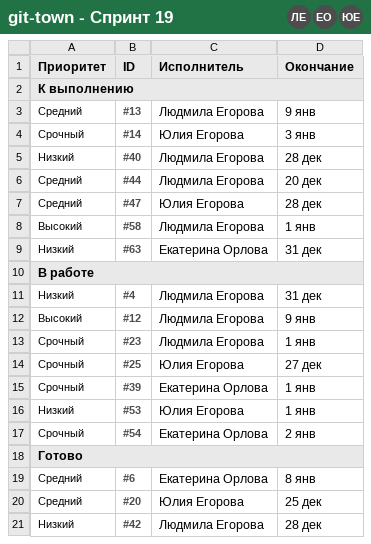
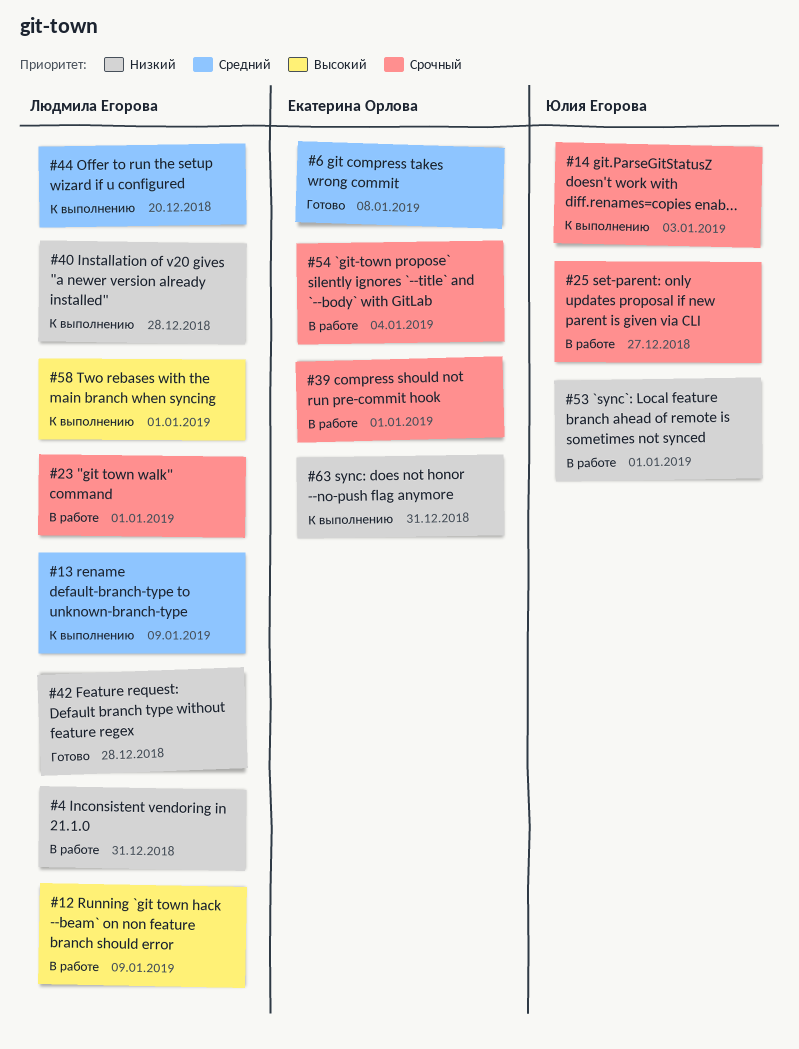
#20: present -> none
#47: present -> none
#54, due: Jan 2 -> Jan 4

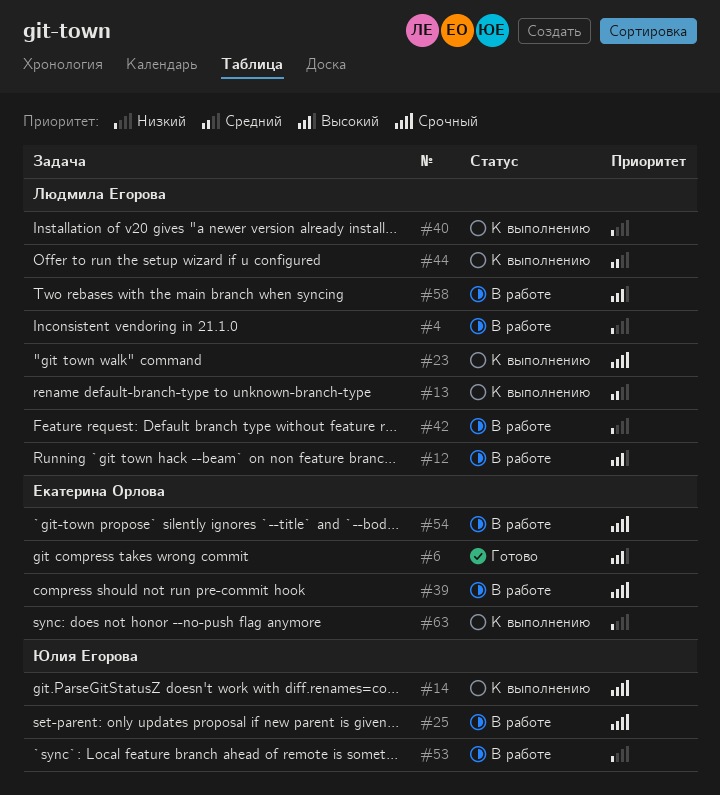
#6, priority: Средний -> Высокий
#23, status: В работе -> К выполнению
#42, status: Готово -> В работе
#58, status: К выполнению -> В работе

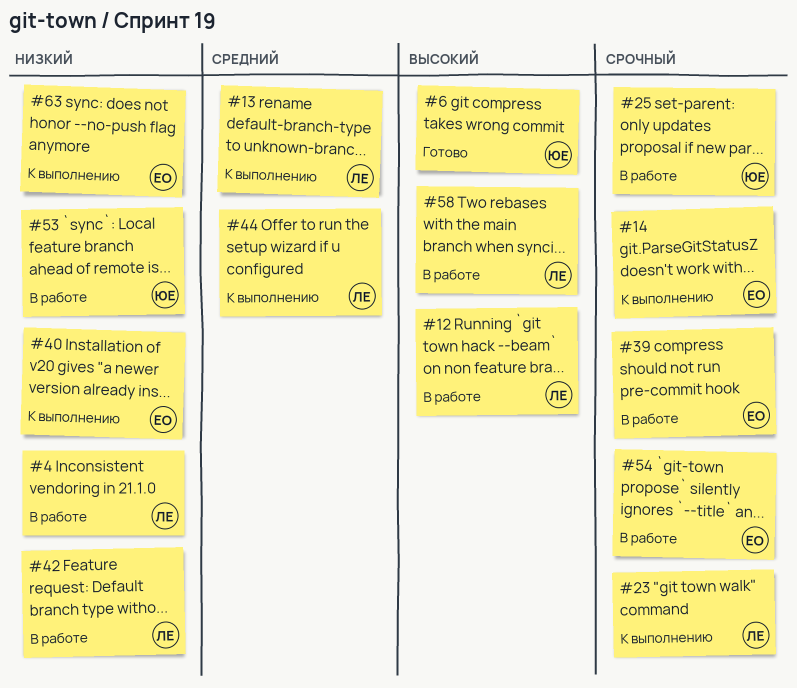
#6, owner: Екатерина Орлова -> Юлия Егорова
#14, owner: Юлия Егорова -> Екатерина Орлова
#40, owner: Людмила Егорова -> Екатерина Орлова

